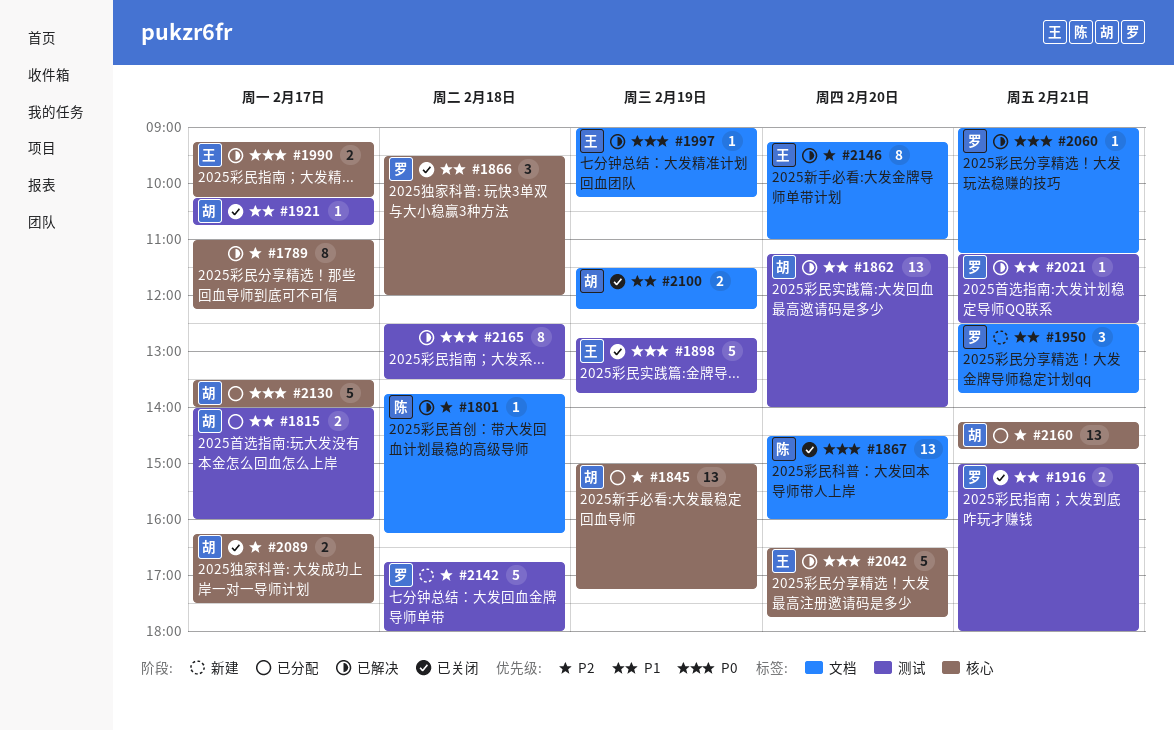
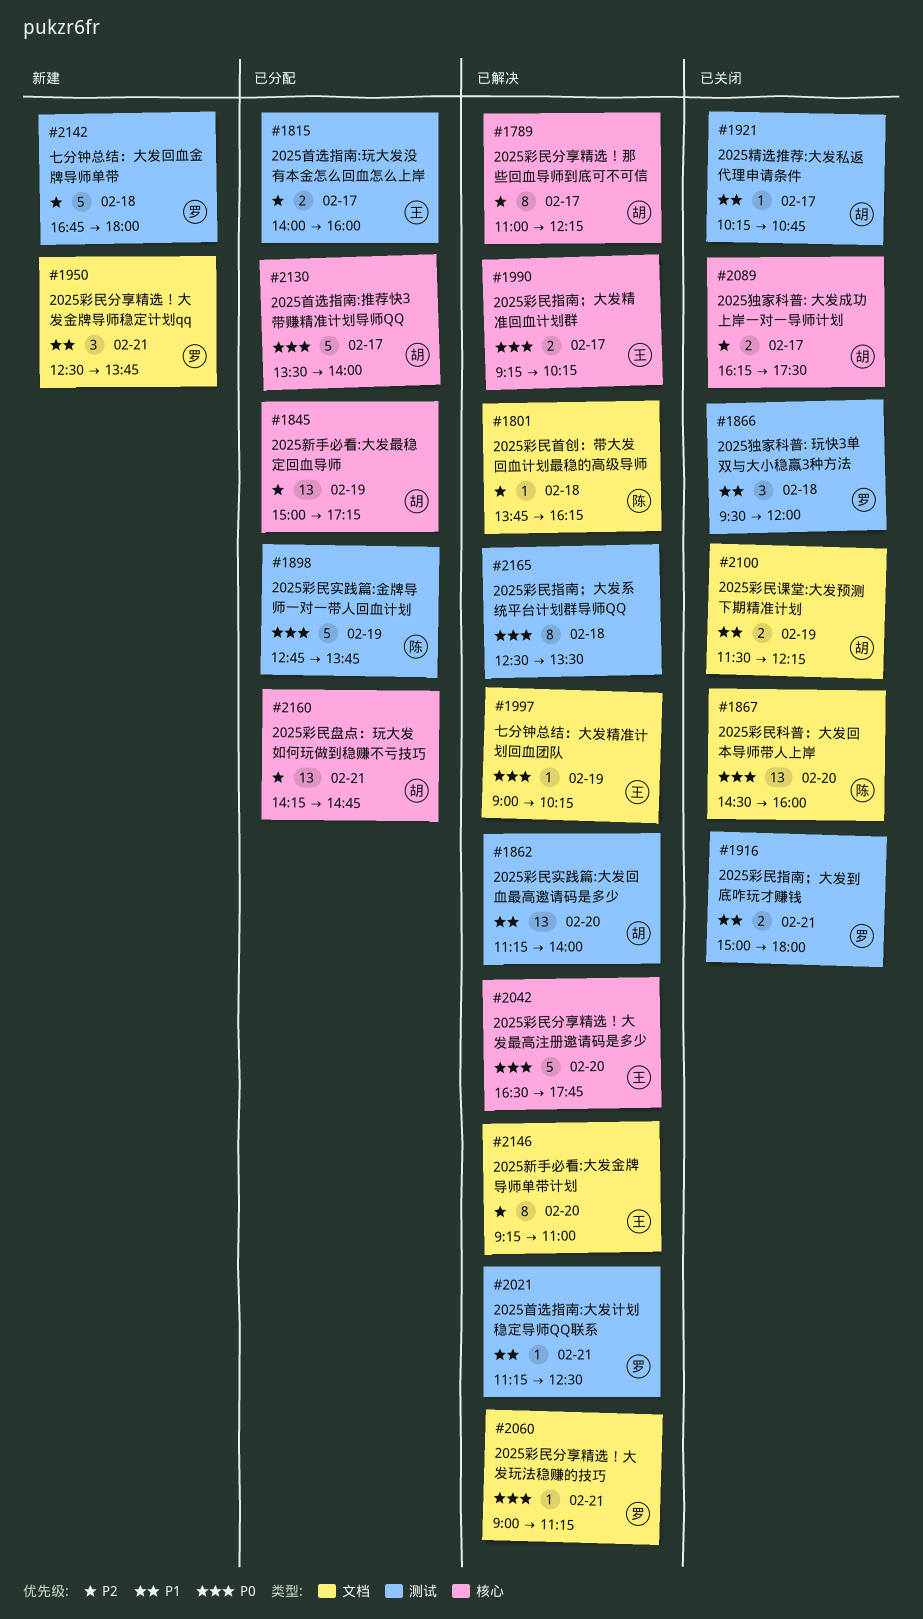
#1789, owner: none -> 胡
#1815, owner: 胡 -> 王
#1815, priority: P1 -> P2
#1866, label: 核心 -> 测试
#1898, status: 已关闭 -> 已分配
#1898, owner: 王 -> 陈

